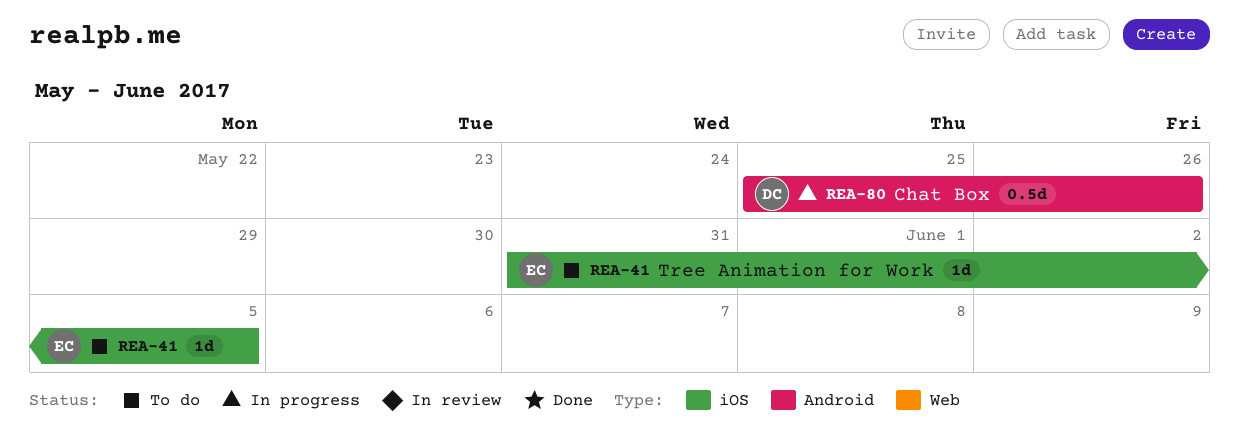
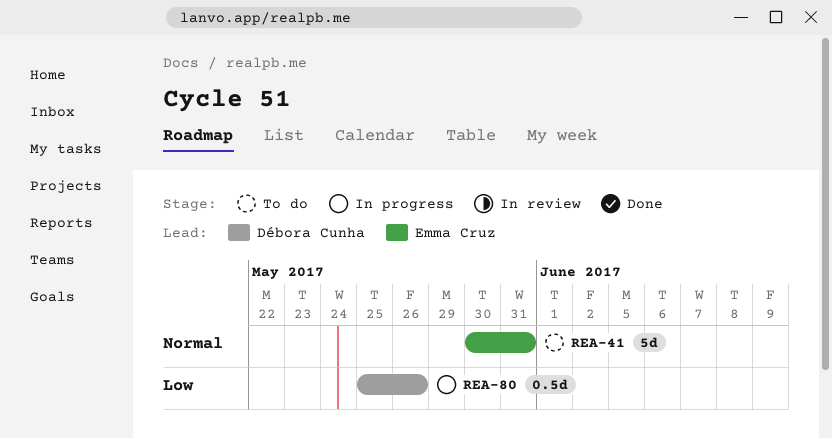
REA-41, estimate: 1d -> 5d
REA-41, start: May 31 -> May 30
REA-41, due: Jun 5 -> May 31

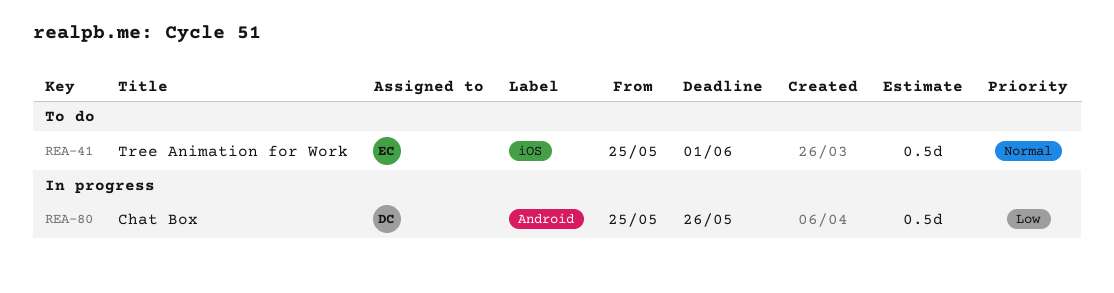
REA-41, estimate: 5d -> 0.5d
REA-41, start: May 30 -> May 25
REA-41, due: May 31 -> Jun 1

